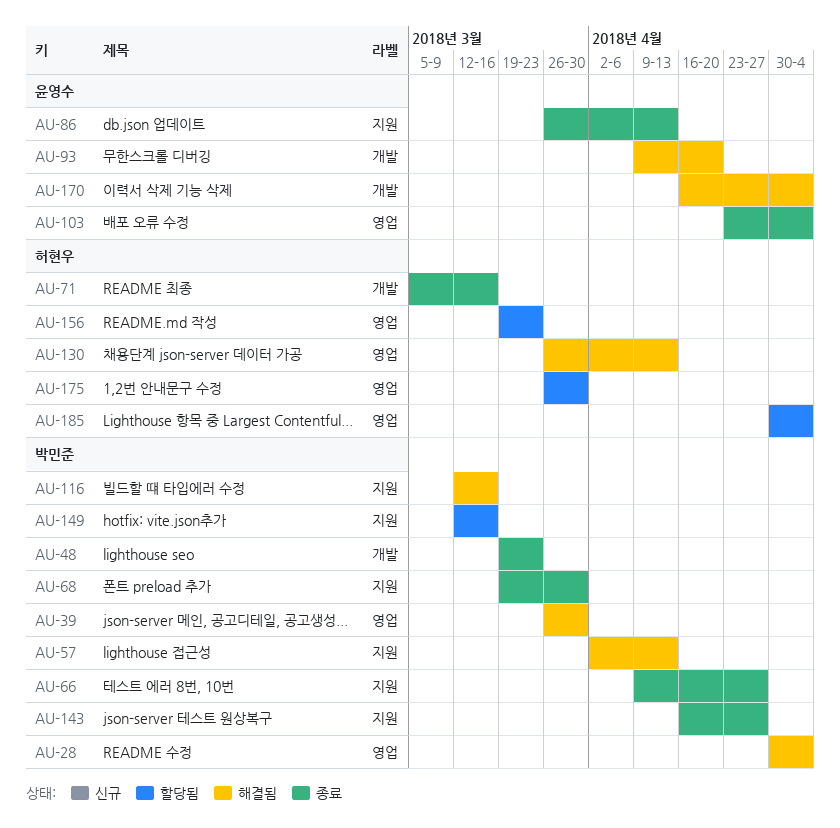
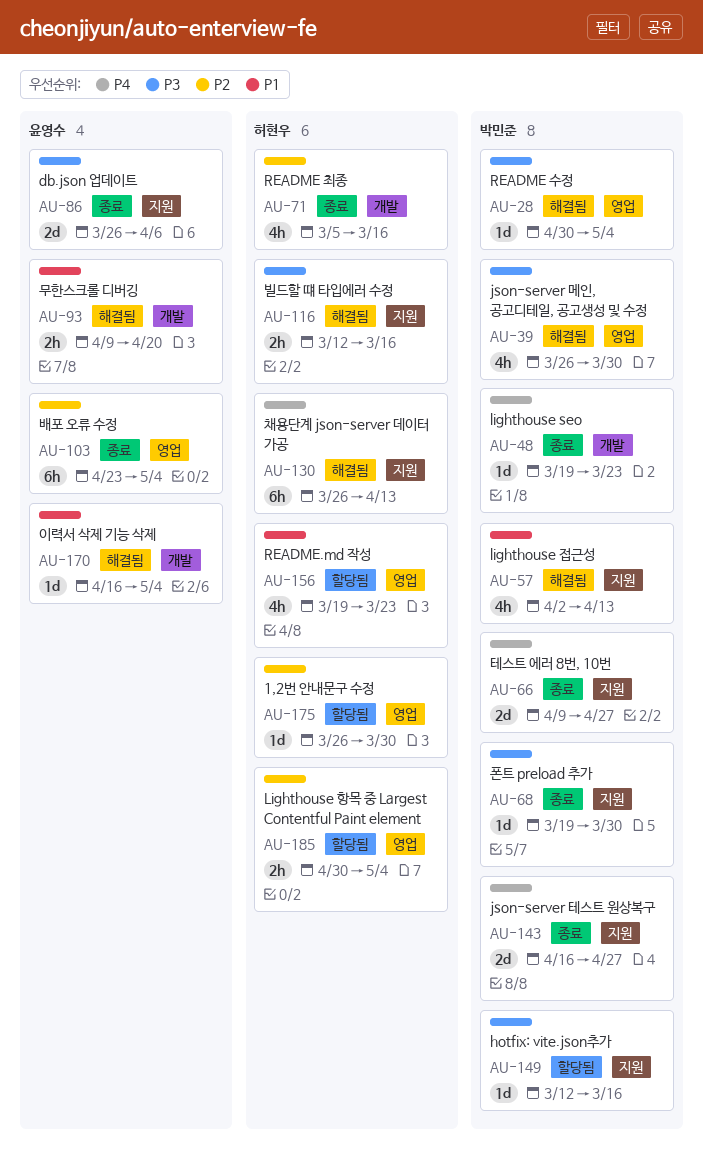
AU-86, due: Apr 13 -> Apr 6
AU-116, owner: 박민준 -> 허현우
AU-130, label: 영업 -> 지원

